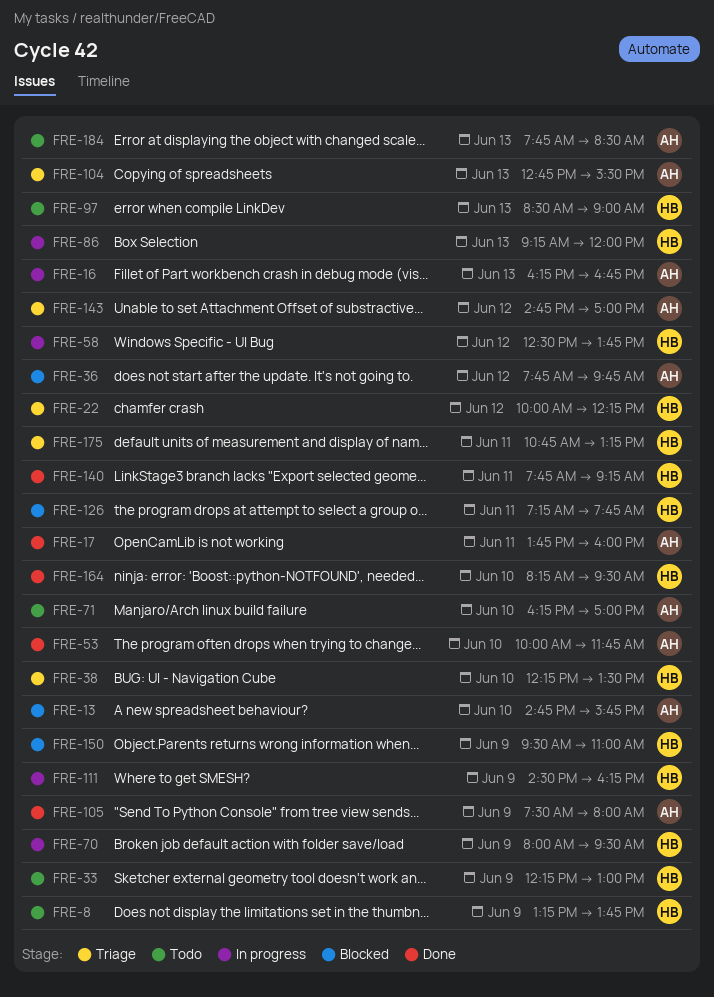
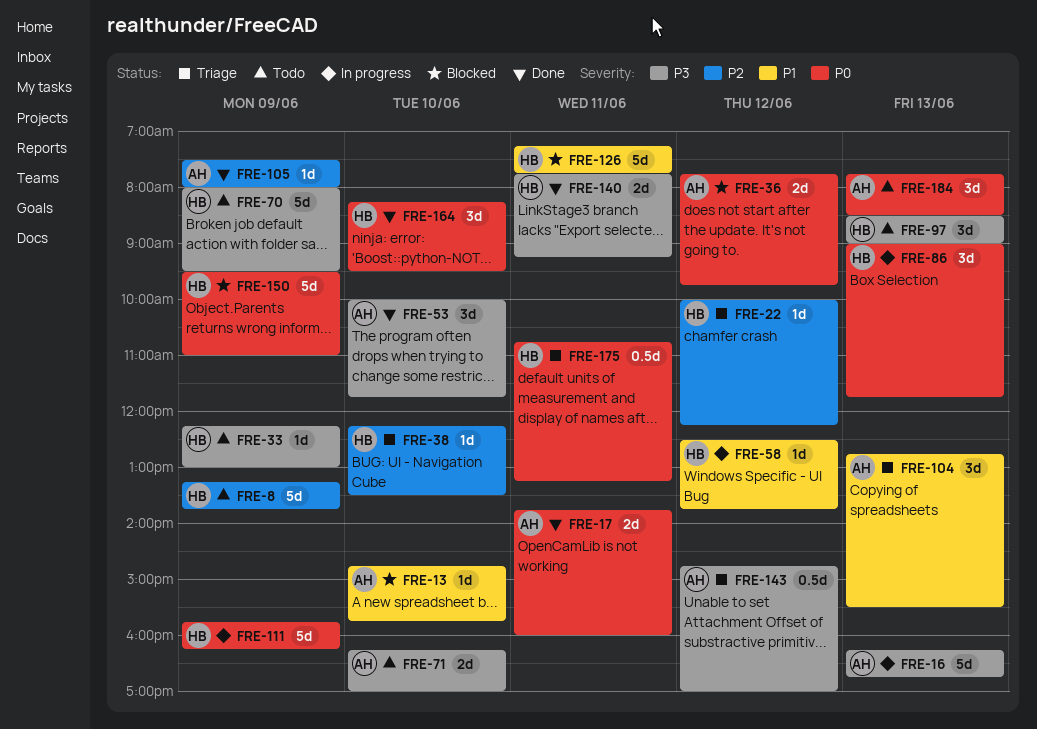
FRE-70, status: In progress -> Todo
FRE-86, begins: 09:15 -> 09:00
FRE-86, ends: 12:00 -> 11:45
FRE-111, begins: 14:30 -> 15:45

